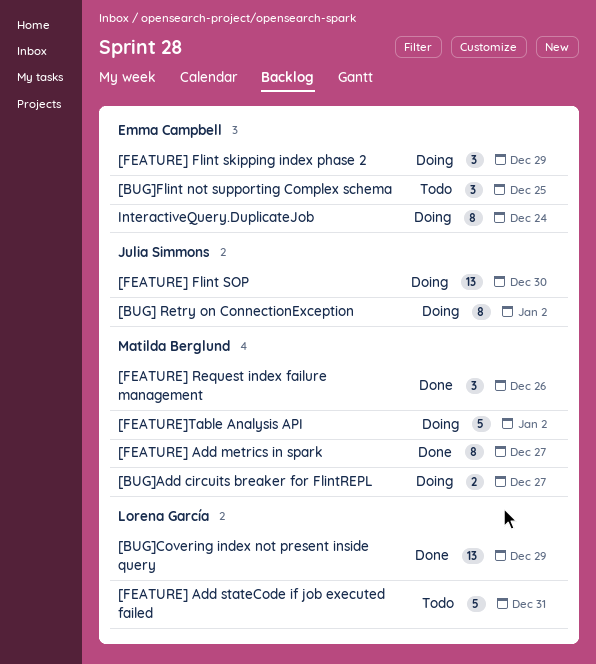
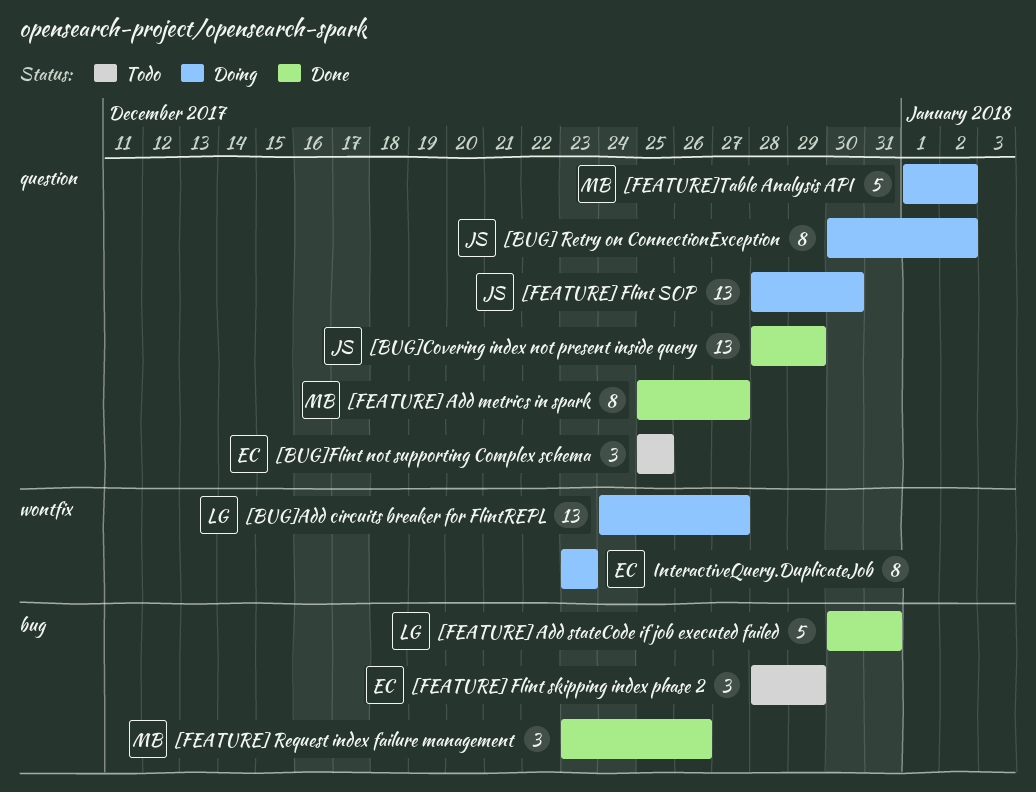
[BUG]Add circuits breaker for FlintREPL, owner: Matilda Berglund -> Lorena García
[BUG]Add circuits breaker for FlintREPL, estimate: 2 -> 13
[BUG]Covering index not present inside query, owner: Lorena García -> Julia Simmons
[FEATURE] Add stateCode if job executed failed, status: Todo -> Done
[FEATURE] Flint skipping index phase 2, status: Doing -> Todo
InteractiveQuery.DuplicateJob, due: Dec 24 -> Dec 23

